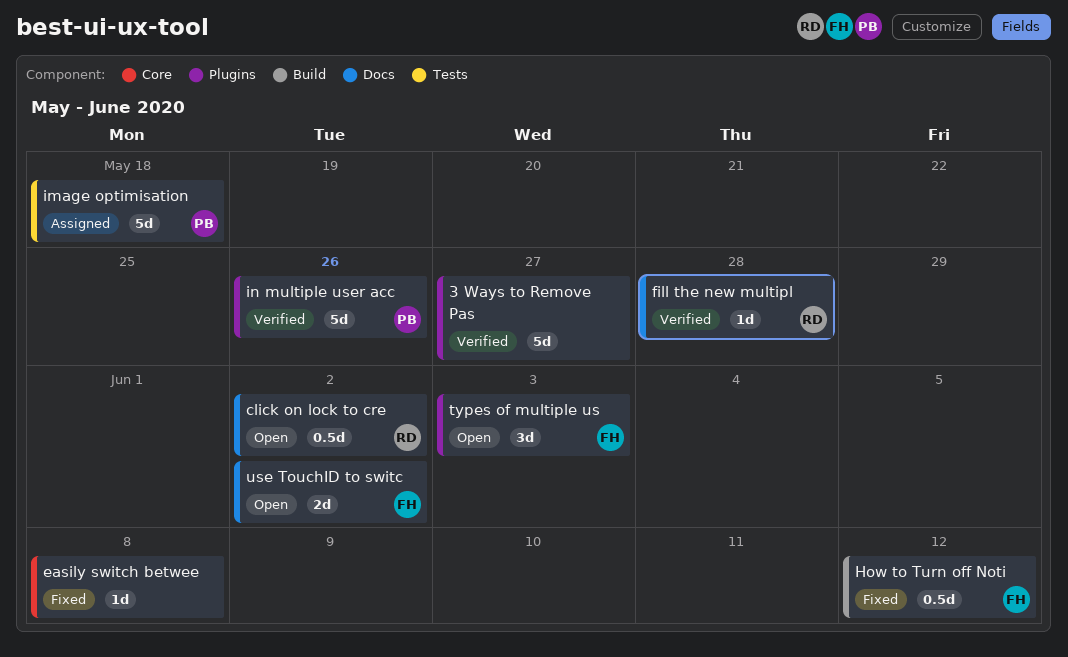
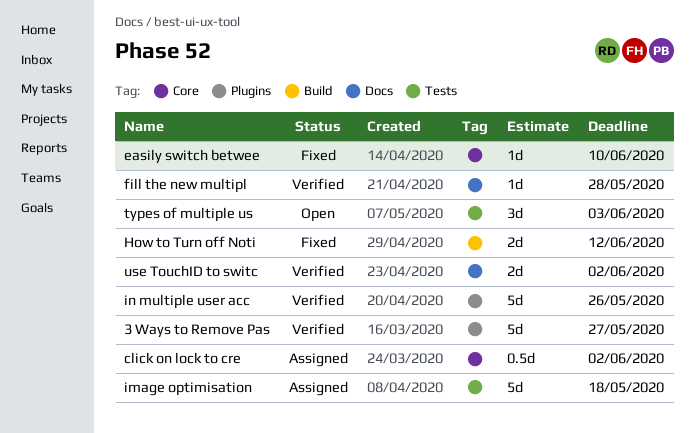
click on lock to cre, status: Open -> Assigned
click on lock to cre, label: Docs -> Core
easily switch betwee, due: Jun 8 -> Jun 10
How to Turn off Noti, estimate: 0.5d -> 2d
types of multiple us, label: Plugins -> Tests
use TouchID to switc, status: Open -> Verified

